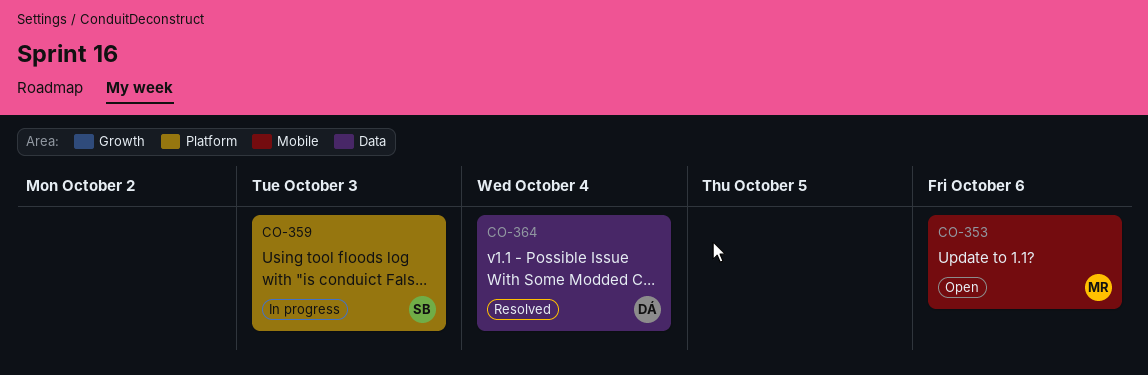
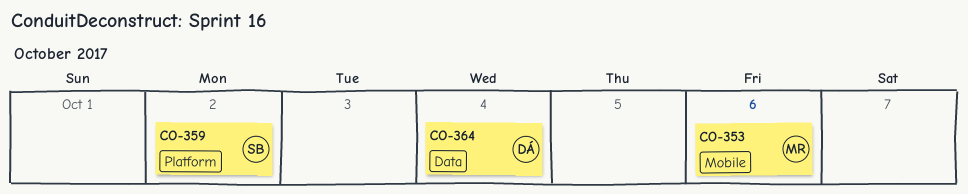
CO-359, due: Oct 3 -> Oct 2

